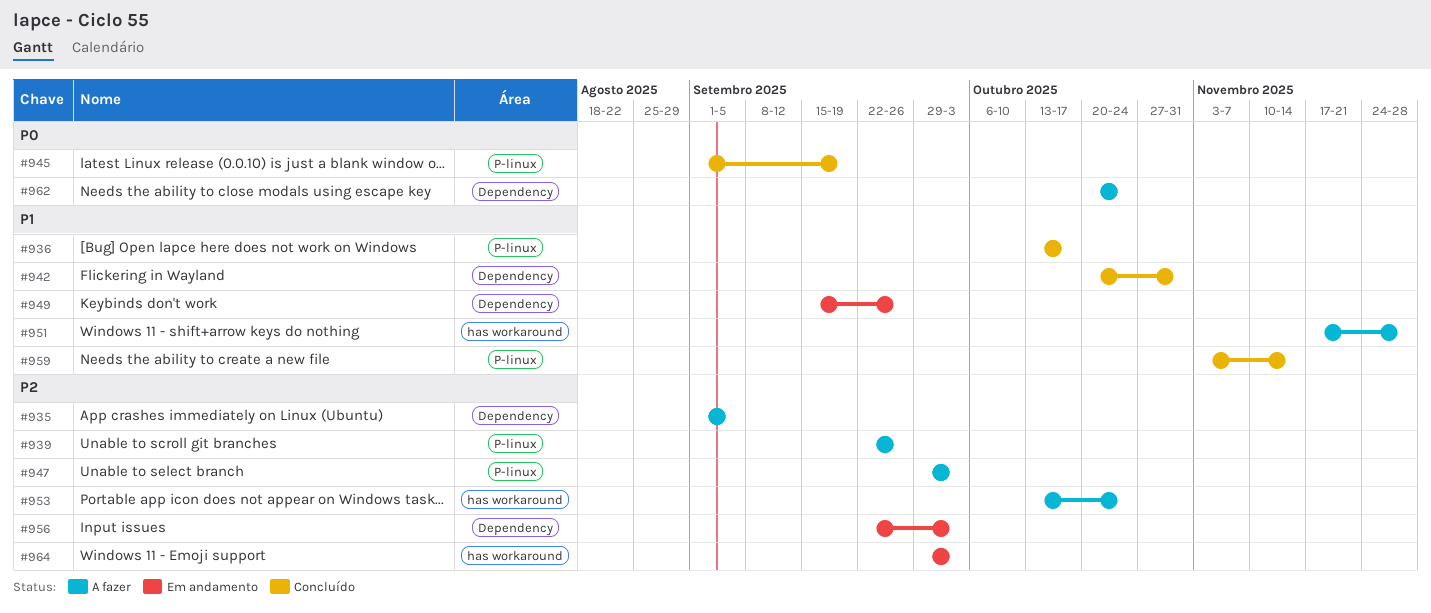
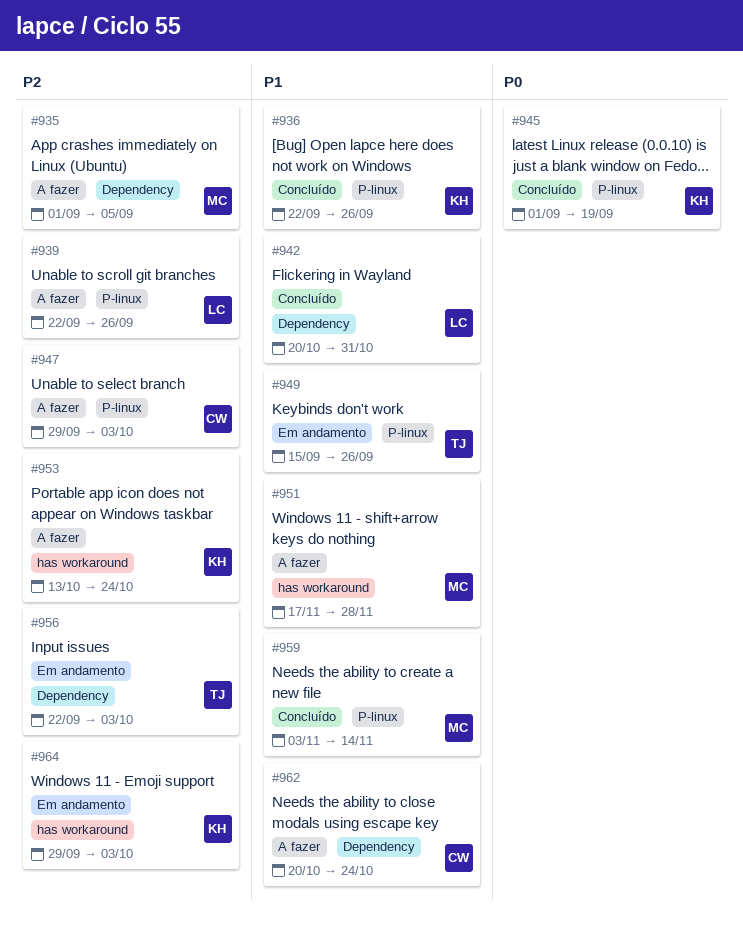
#936, start: Oct 13 -> Sep 22
#936, due: Oct 17 -> Sep 26
#949, label: Dependency -> P-linux
#962, priority: P0 -> P1

